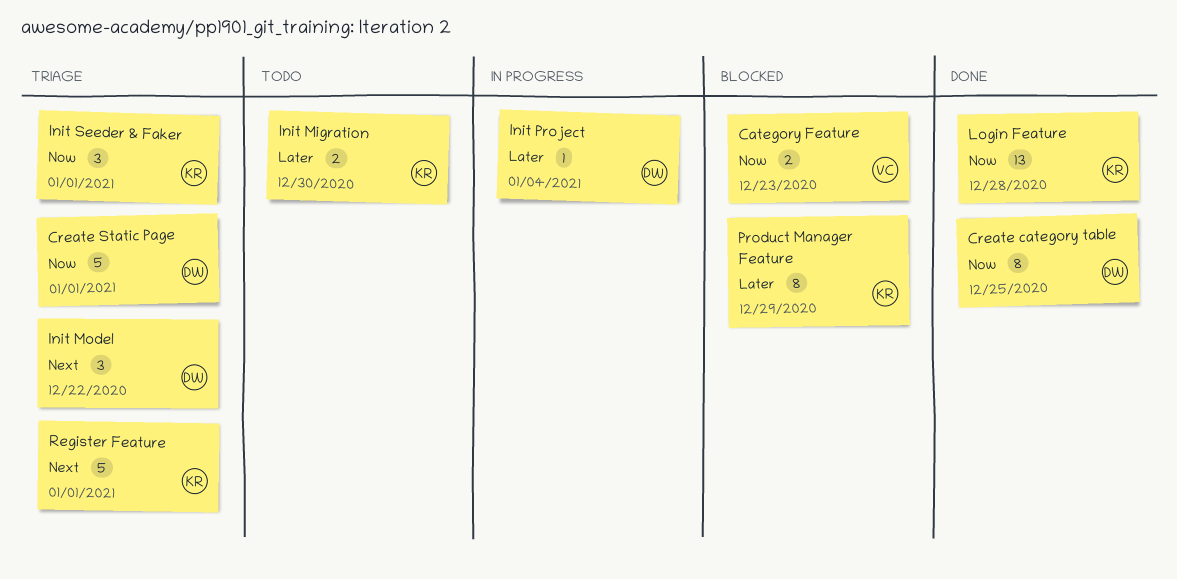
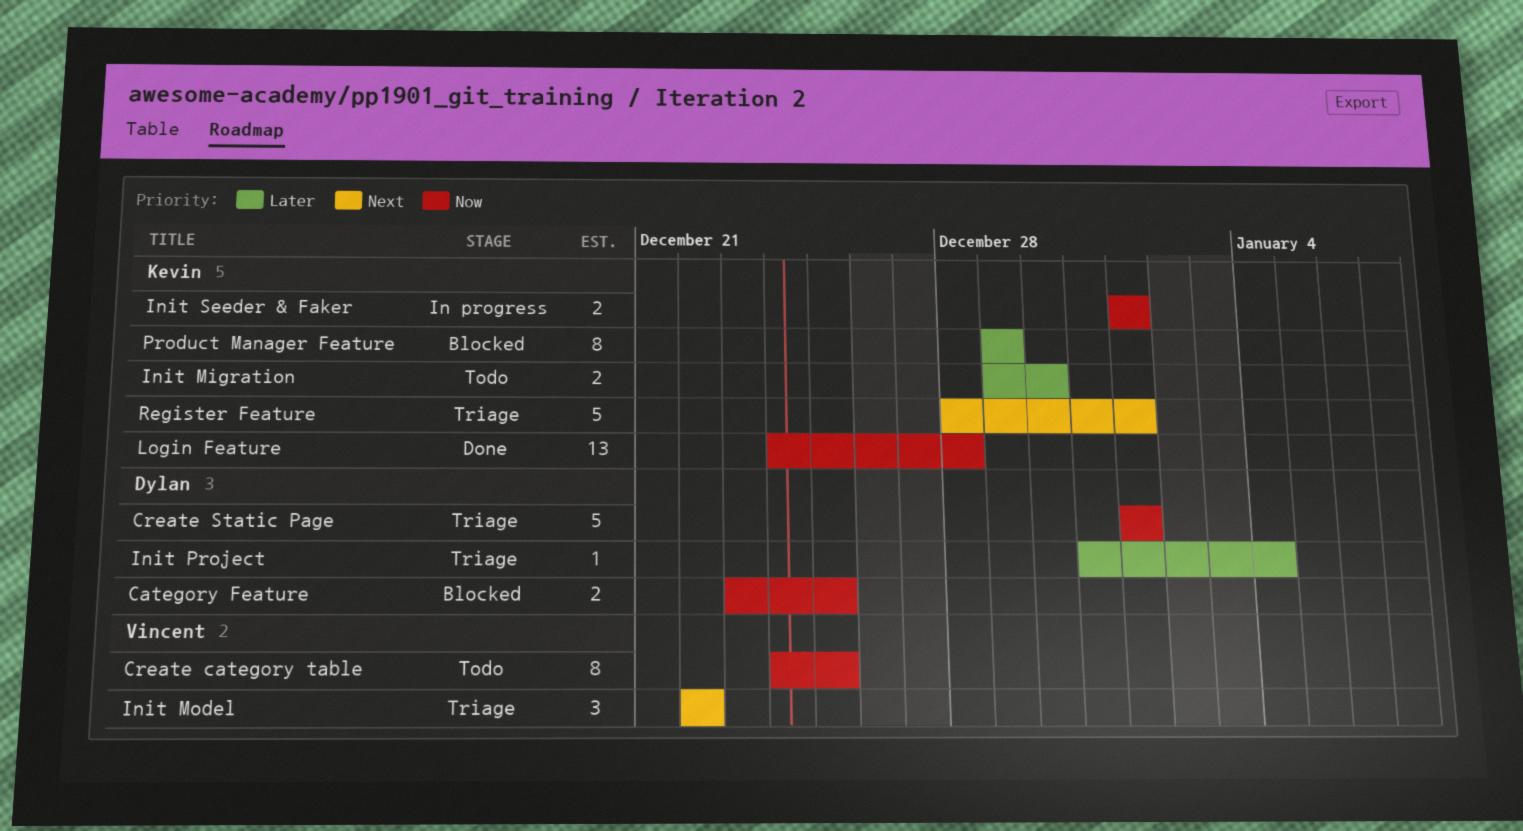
Category Feature, owner: Vincent -> Dylan
Category Feature, due: Dec 23 -> Dec 25
Create category table, status: Done -> Todo
Create category table, owner: Dylan -> Vincent
Init Model, owner: Dylan -> Vincent
Init Project, status: In progress -> Triage
Init Seeder & Faker, status: Triage -> In progress
Init Seeder & Faker, estimate: 3 -> 2

